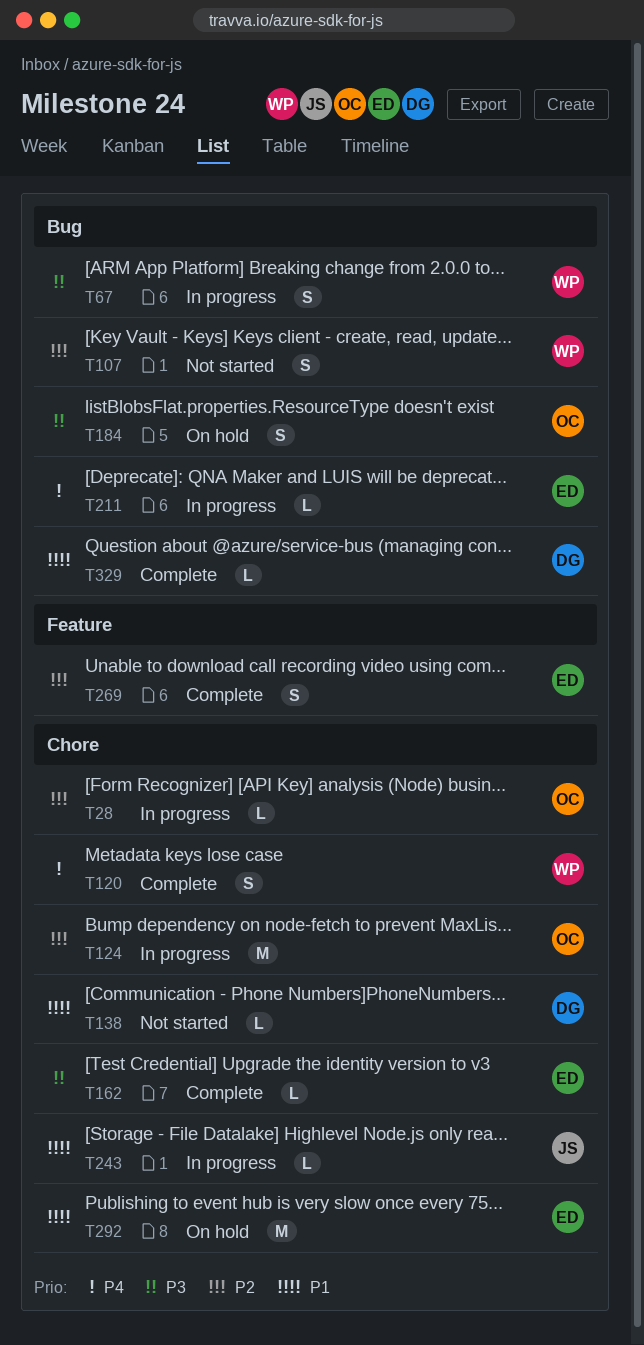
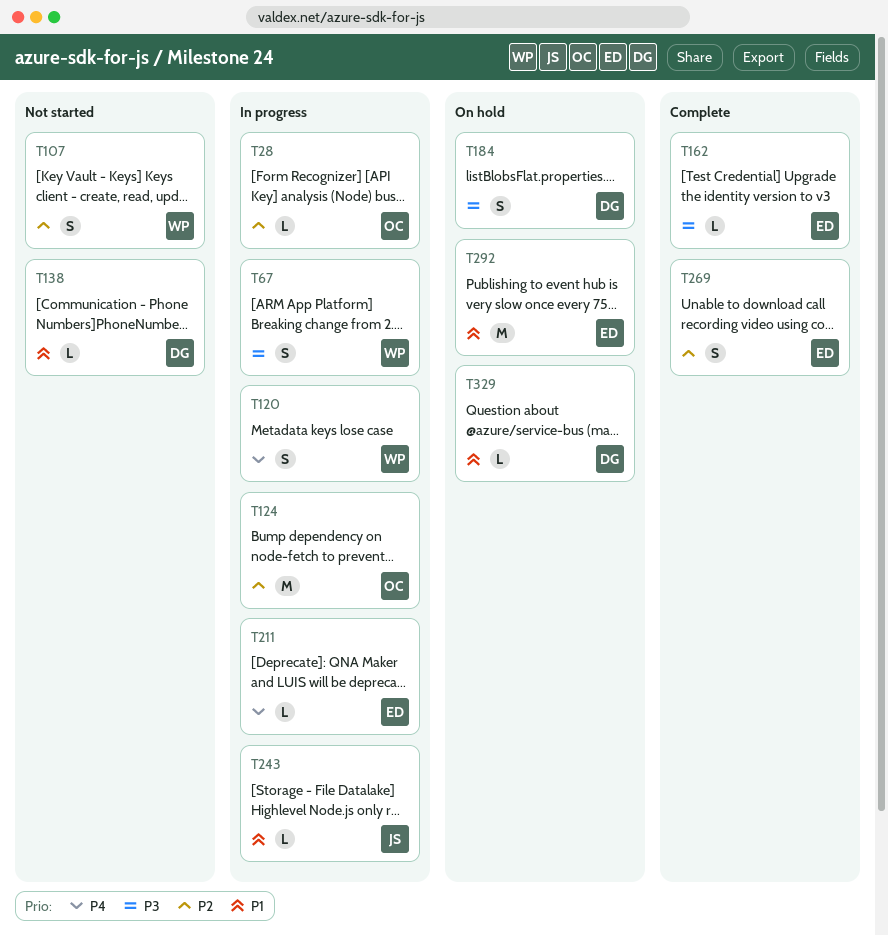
T120, status: Complete -> In progress
T184, owner: OC -> DG
T329, status: Complete -> On hold

